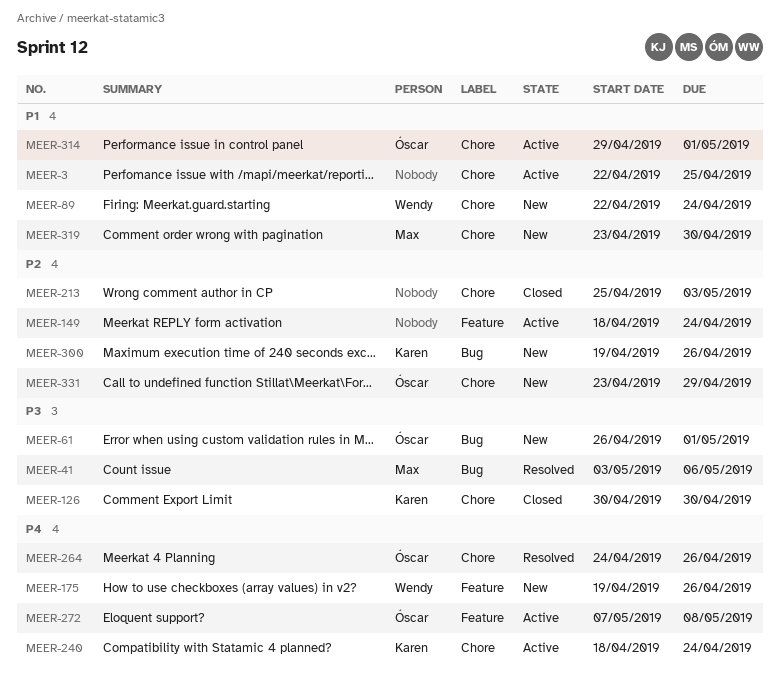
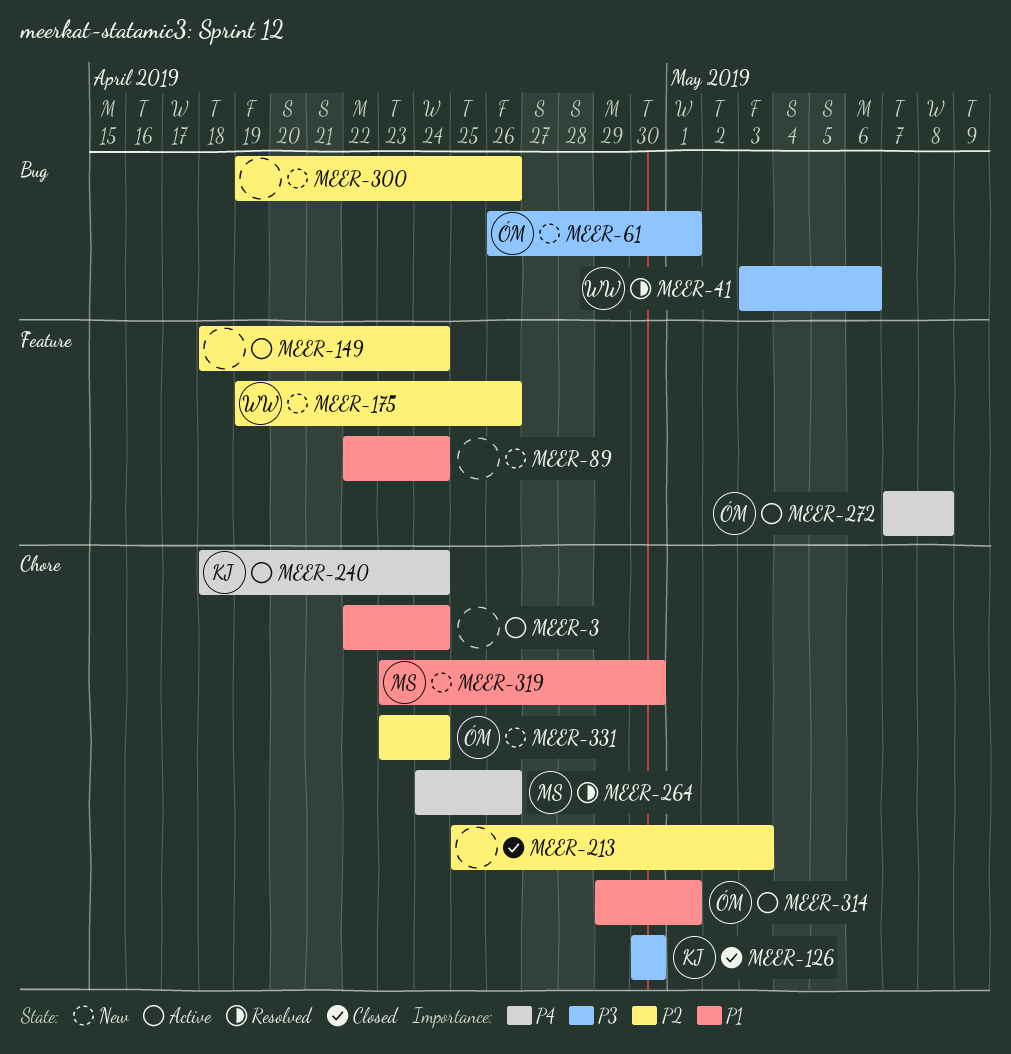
MEER-3, due: Apr 25 -> Apr 24
MEER-41, owner: Max -> Wendy
MEER-89, owner: Wendy -> none
MEER-89, label: Chore -> Feature
MEER-175, priority: P4 -> P2
MEER-264, owner: Óscar -> Max
MEER-300, owner: Karen -> none
MEER-331, due: Apr 29 -> Apr 24

